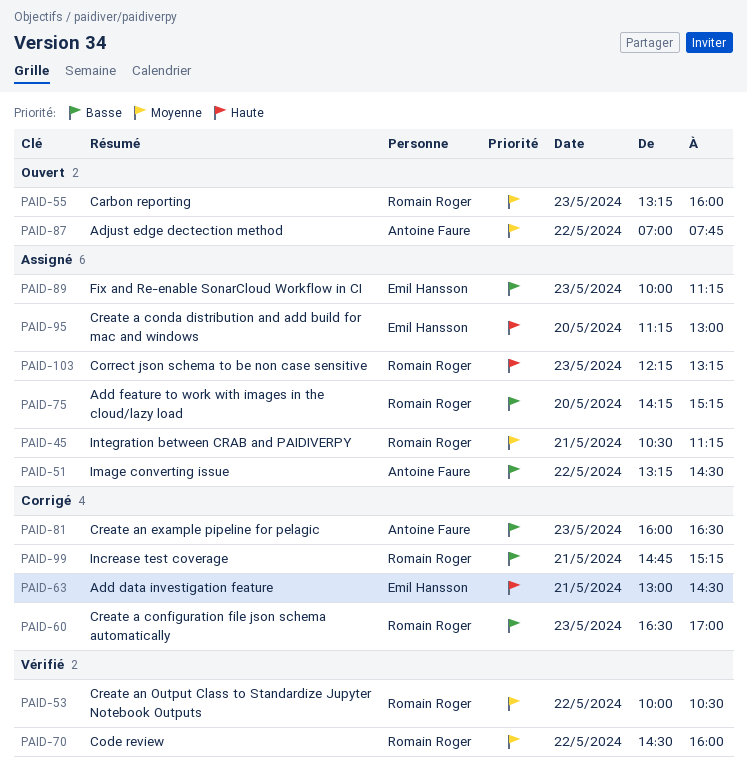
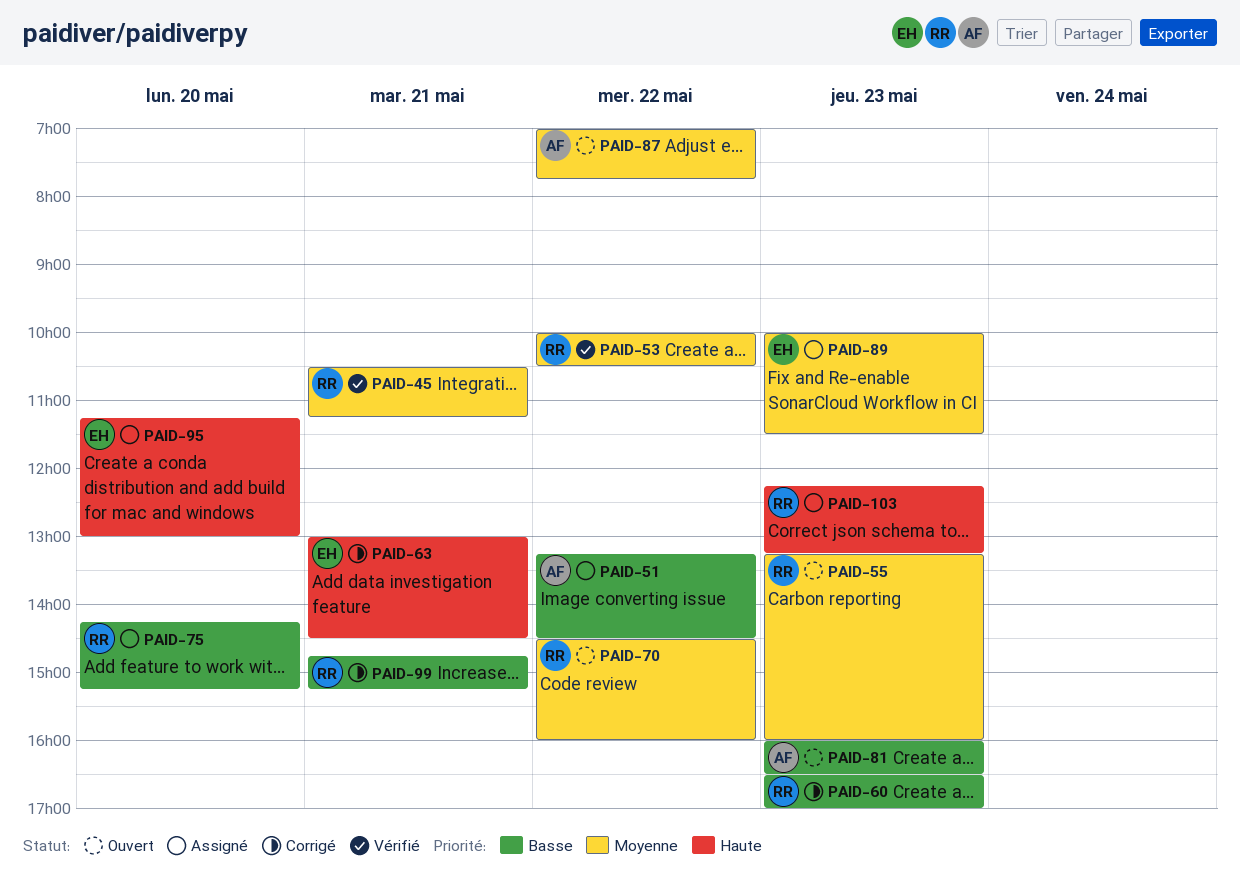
PAID-45, status: Assigné -> Vérifié
PAID-70, status: Vérifié -> Ouvert
PAID-81, status: Corrigé -> Ouvert
PAID-89, priority: Basse -> Moyenne
PAID-89, ends: 11:15 -> 11:30

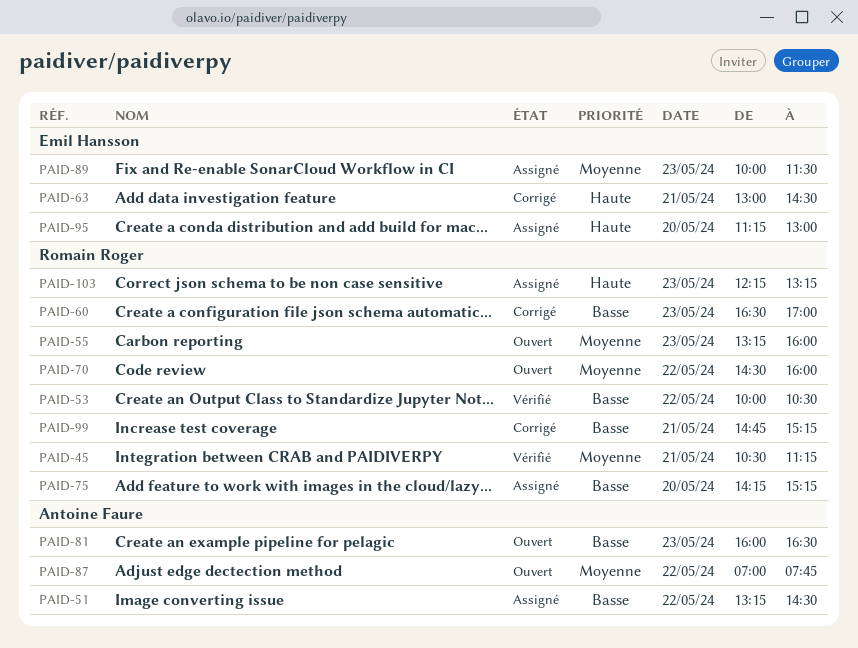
PAID-53, priority: Moyenne -> Basse

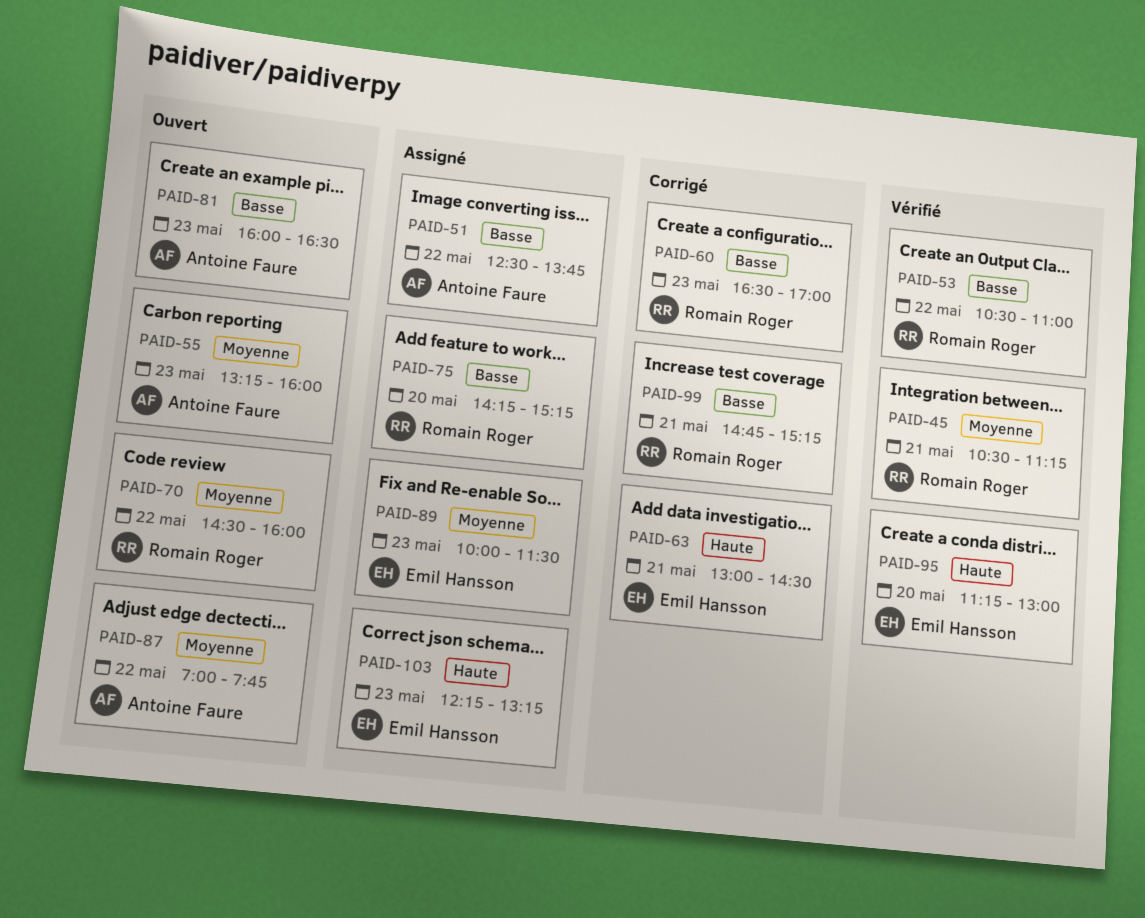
PAID-51, begins: 13:15 -> 12:30
PAID-51, ends: 14:30 -> 13:45
PAID-53, begins: 10:00 -> 10:30
PAID-53, ends: 10:30 -> 11:00
PAID-55, owner: Romain Roger -> Antoine Faure
PAID-95, status: Assigné -> Vérifié
PAID-103, owner: Romain Roger -> Emil Hansson

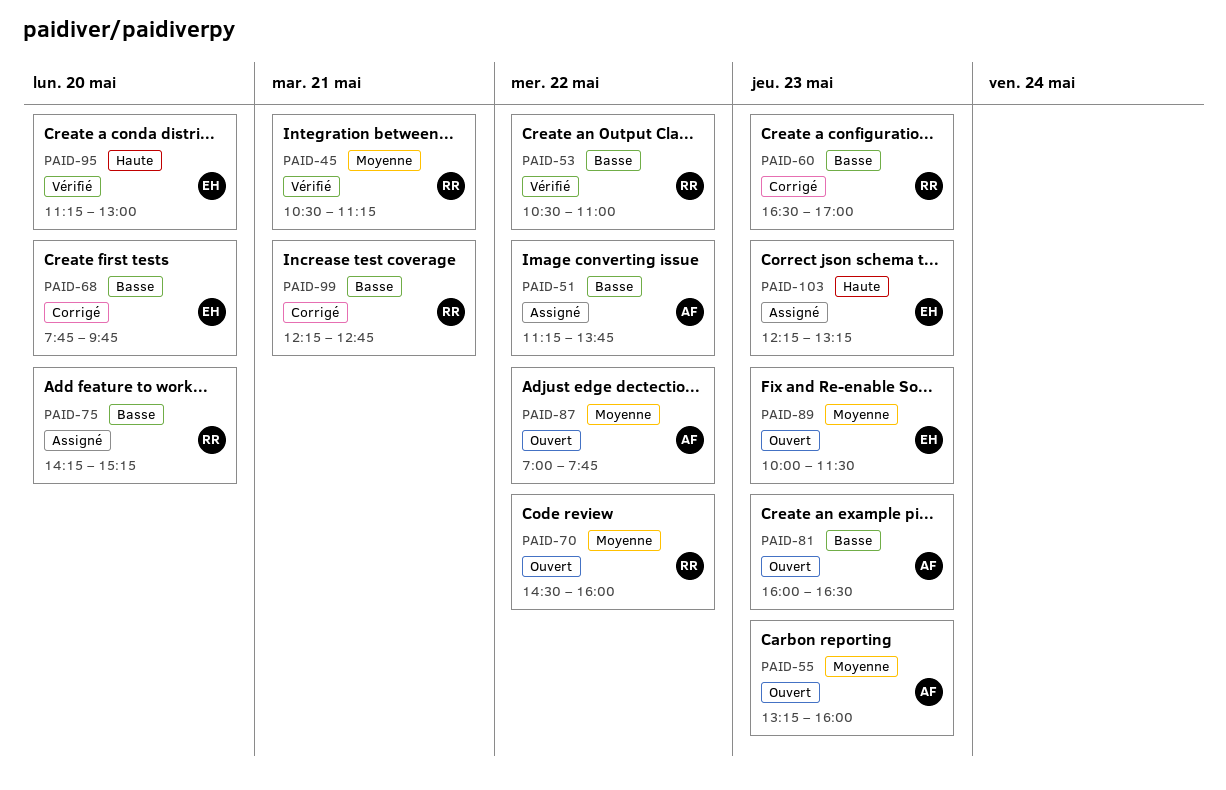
PAID-51, begins: 12:30 -> 11:15
PAID-63: present -> none
PAID-68: none -> present
PAID-89, status: Assigné -> Ouvert
PAID-99, begins: 14:45 -> 12:15
PAID-99, ends: 15:15 -> 12:45

